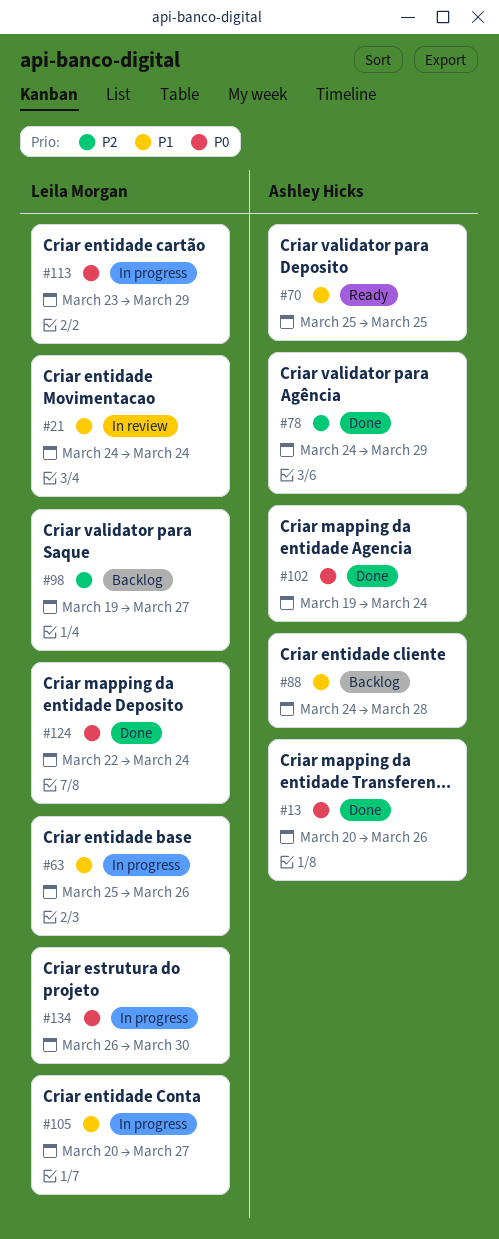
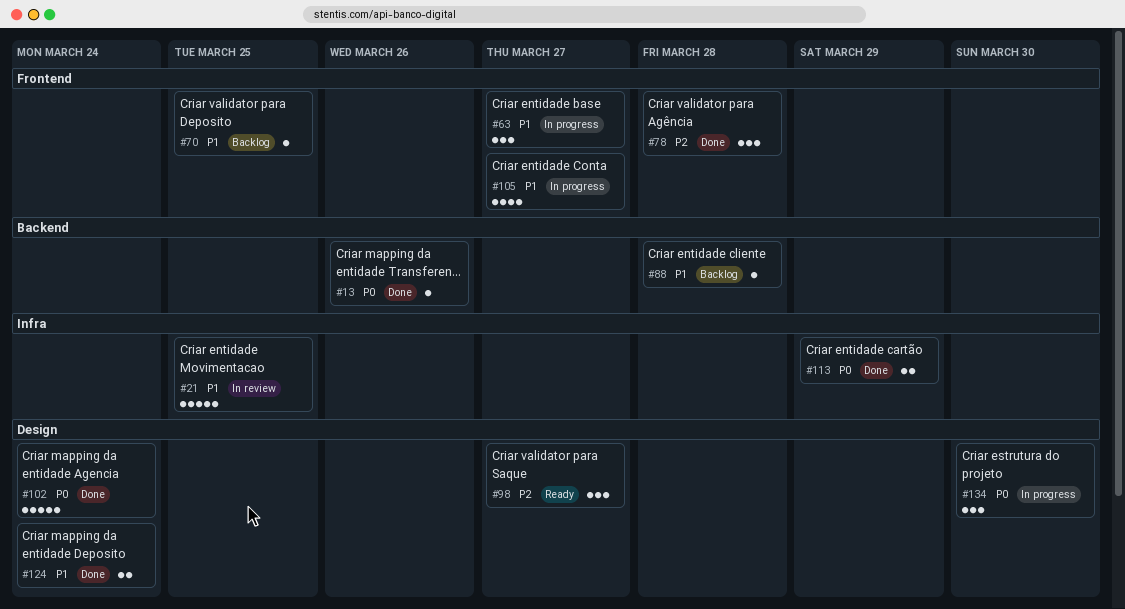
#21, due: Mar 24 -> Mar 25
#63, due: Mar 26 -> Mar 27
#70, status: Ready -> Backlog
#78, due: Mar 29 -> Mar 28
#98, status: Backlog -> Ready
#113, status: In progress -> Done
#124, priority: P0 -> P1

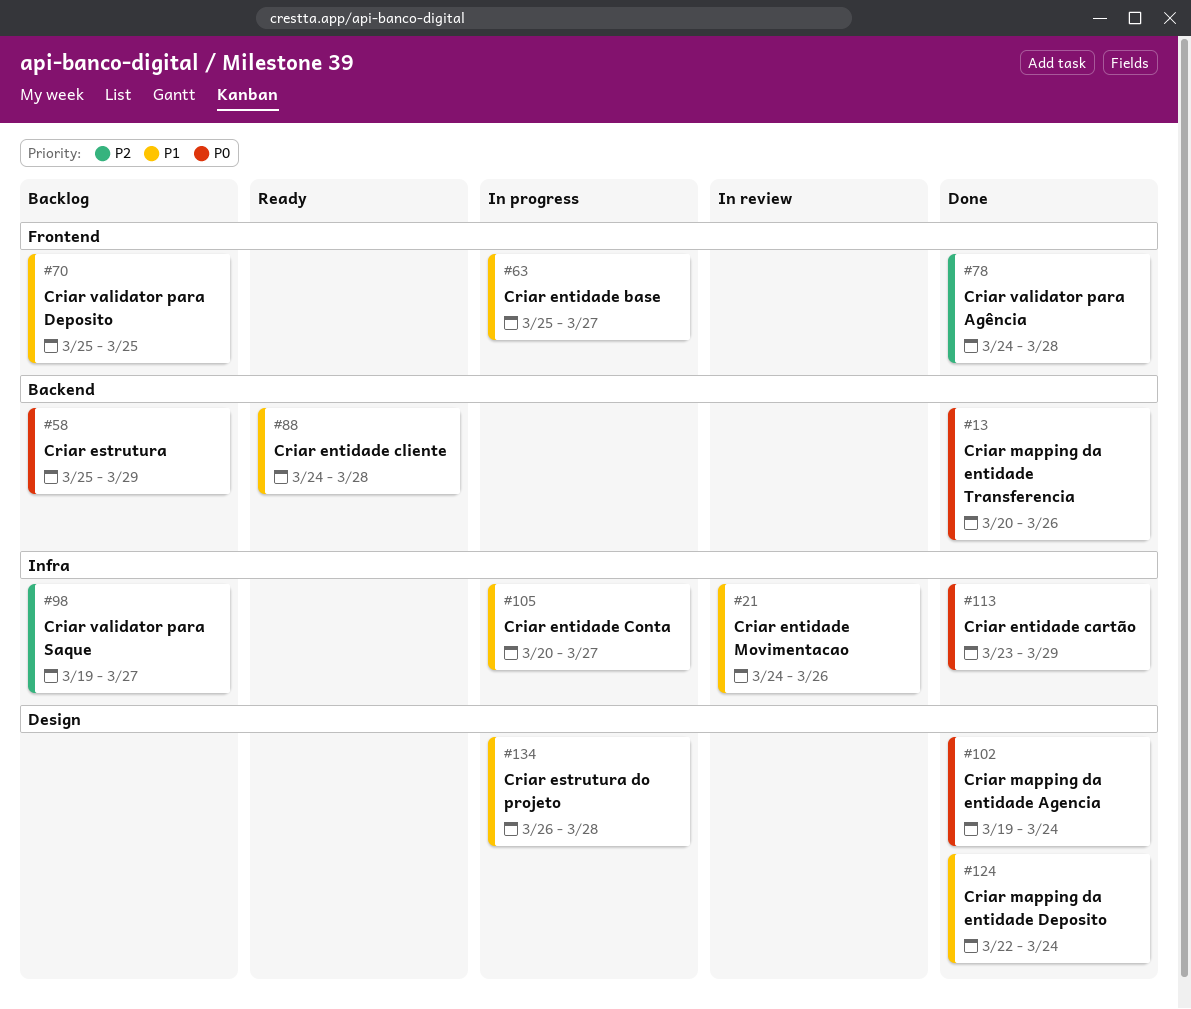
#21, due: Mar 25 -> Mar 26
#58: none -> present
#88, status: Backlog -> Ready
#98, status: Ready -> Backlog
#98, label: Design -> Infra
#105, label: Frontend -> Infra
#134, priority: P0 -> P1
#134, due: Mar 30 -> Mar 28

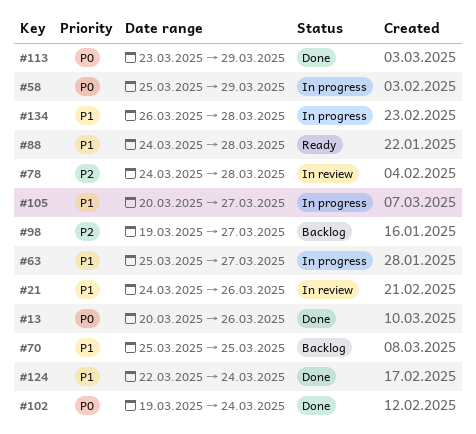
#58, status: Backlog -> In progress
#78, status: Done -> In review

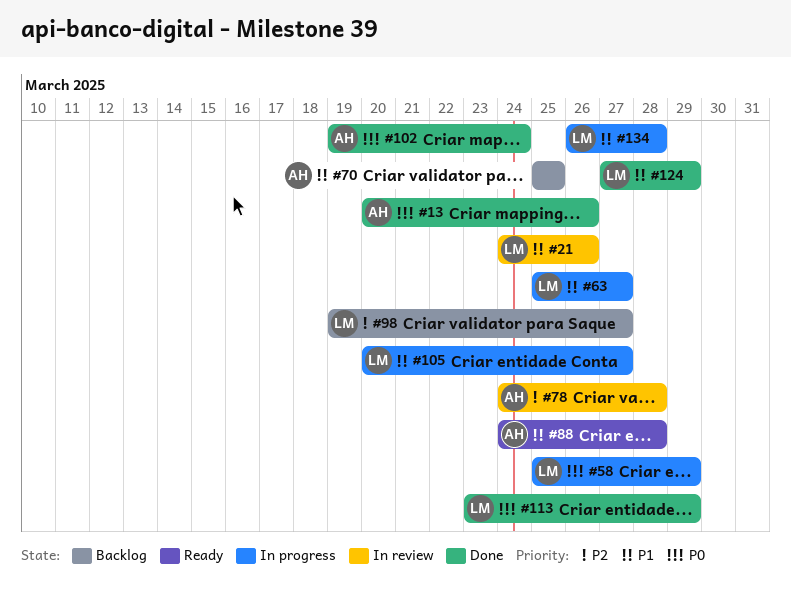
#124, start: Mar 22 -> Mar 27
#124, due: Mar 24 -> Mar 29

